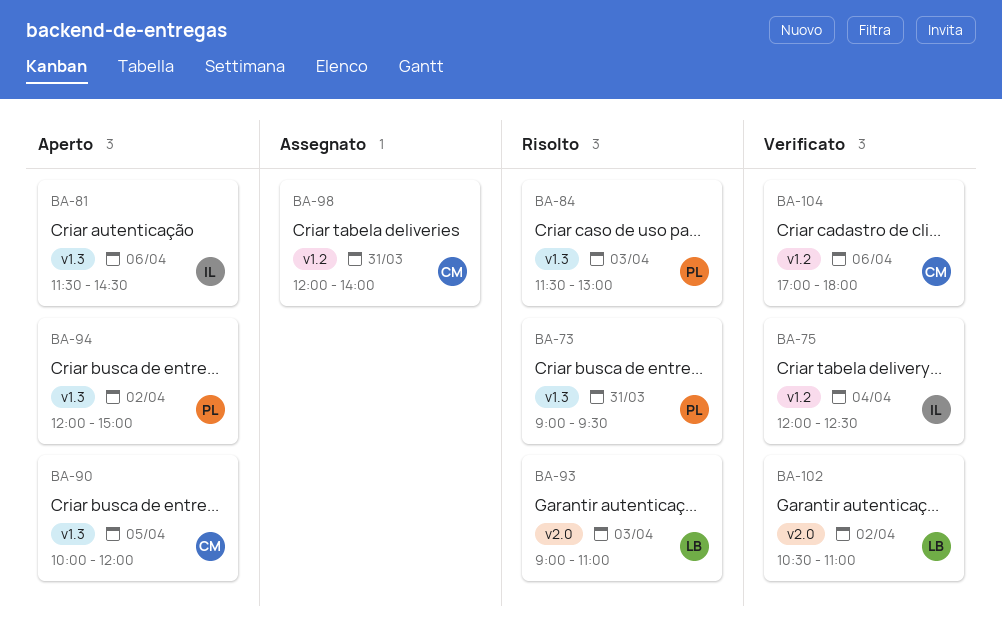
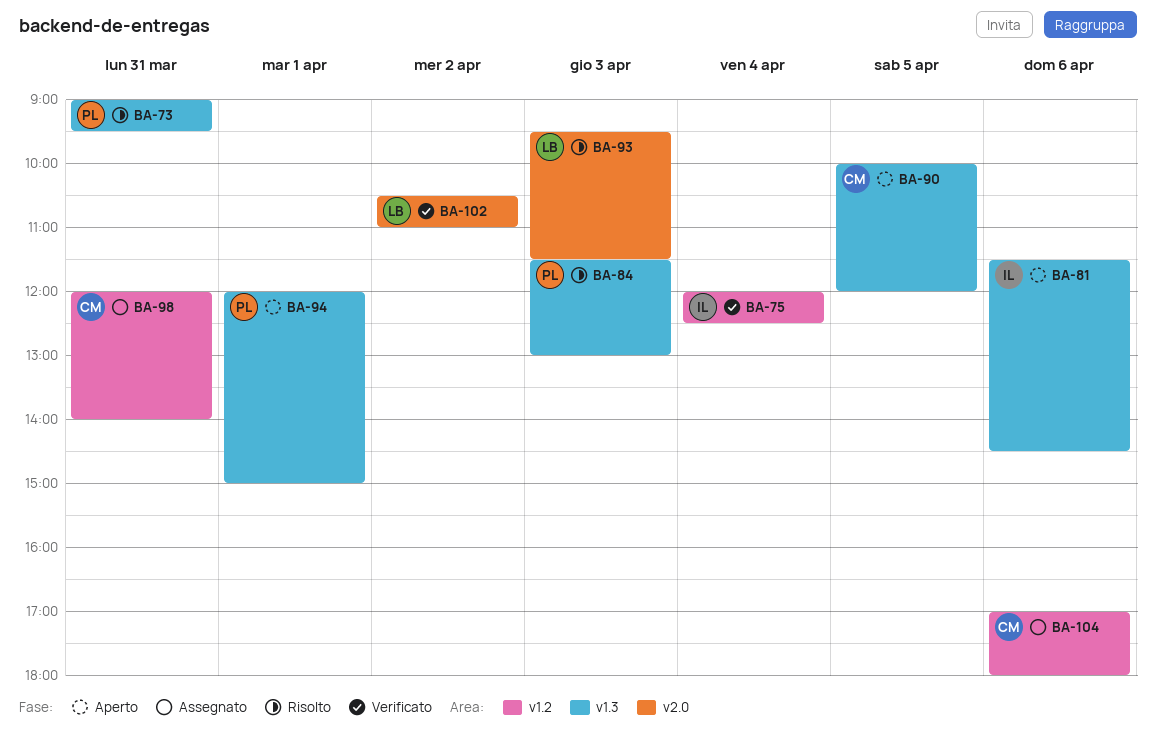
BA-93, begins: 09:00 -> 09:30
BA-93, ends: 11:00 -> 11:30
BA-94, day: Apr 2 -> Apr 1
BA-104, status: Verificato -> Assegnato

